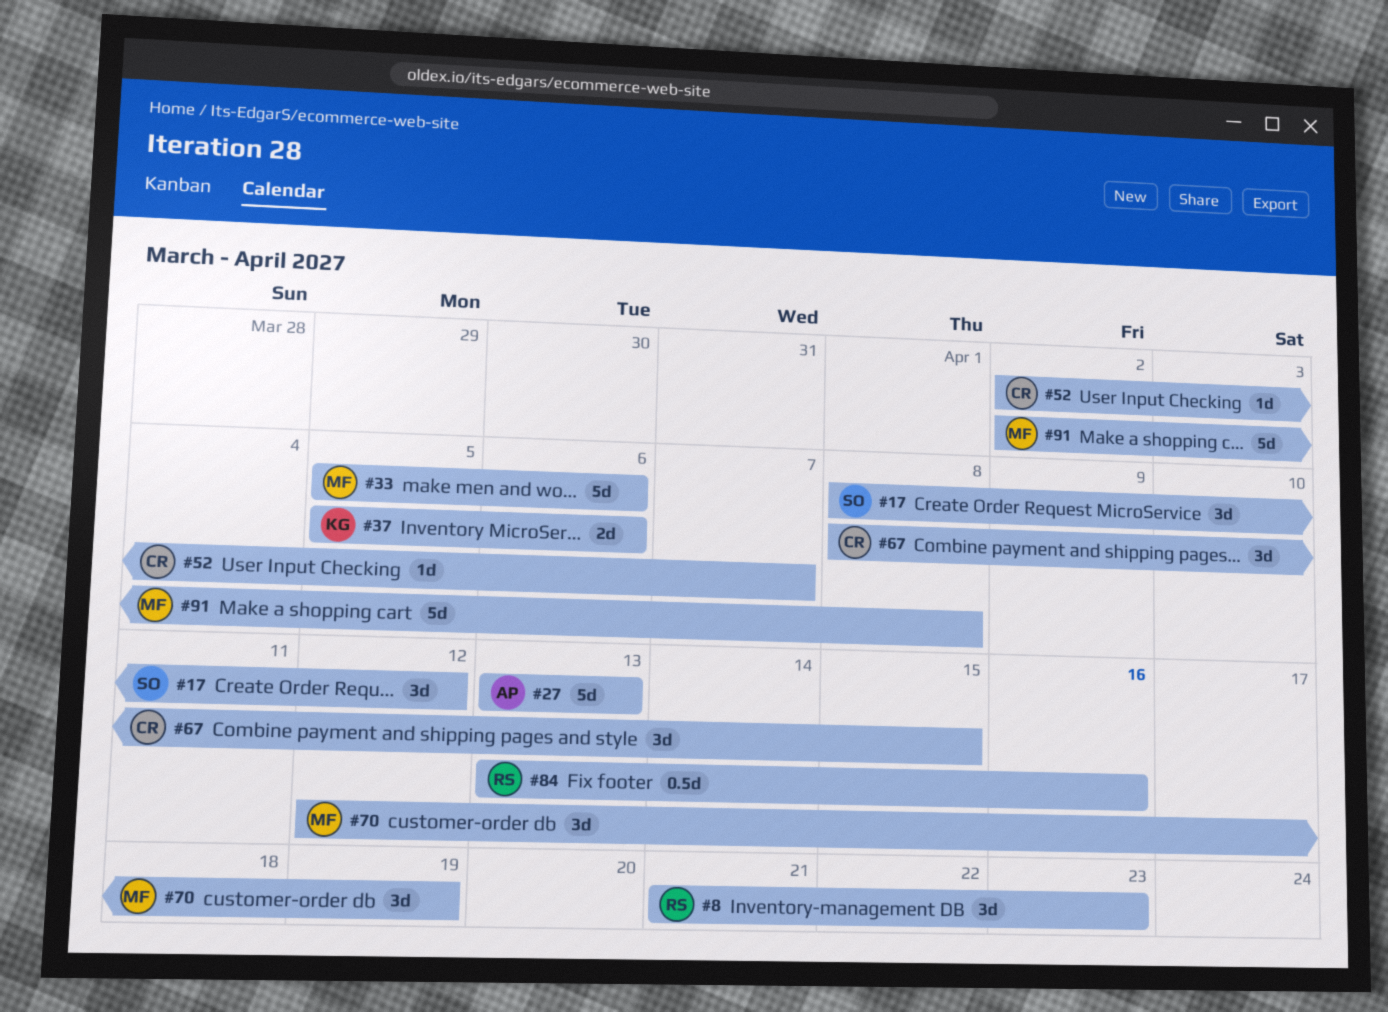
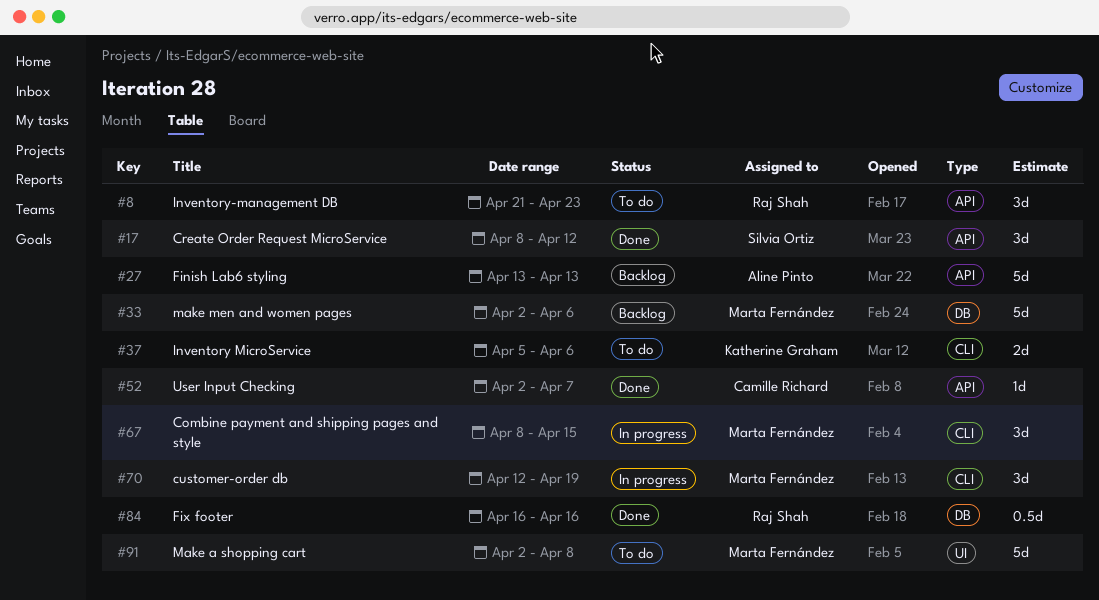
#33, start: Apr 5 -> Apr 2
#67, owner: Camille Richard -> Marta Fernández
#84, start: Apr 13 -> Apr 16

